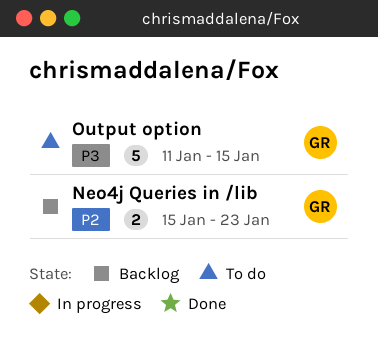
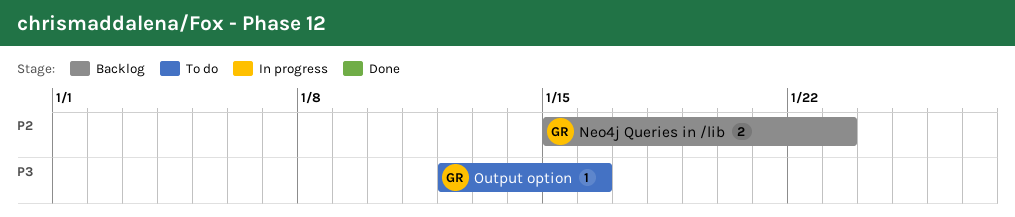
Output option, estimate: 5 -> 1
Output option, start: Jan 11 -> Jan 12
Output option, due: Jan 15 -> Jan 16

